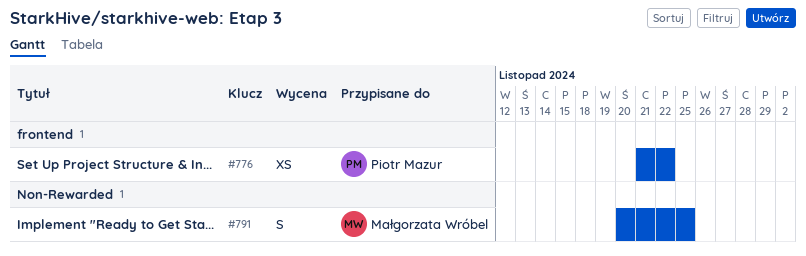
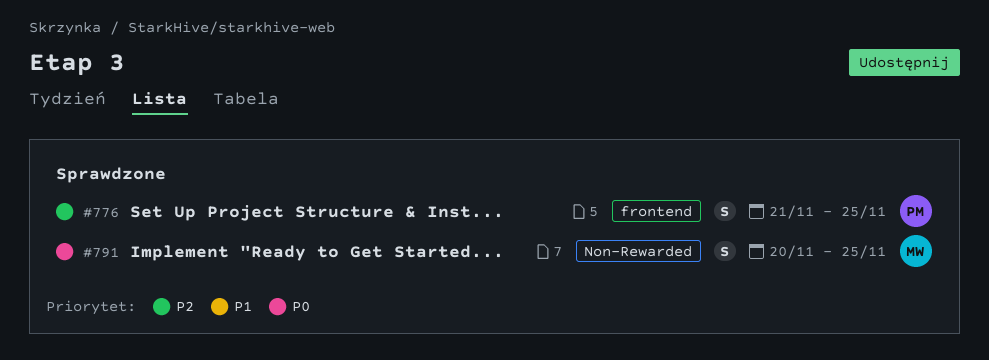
#776, estimate: XS -> S
#776, due: Nov 22 -> Nov 25

